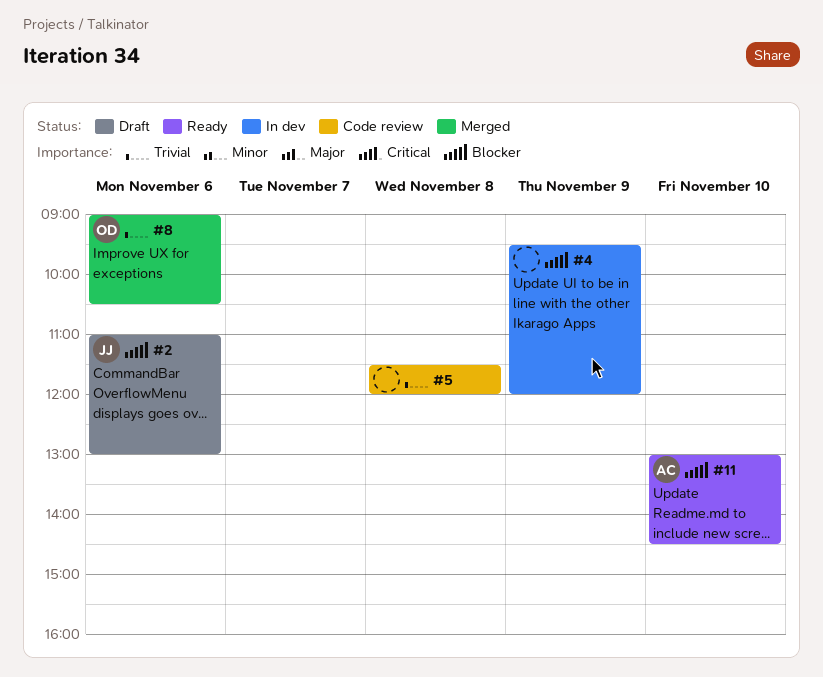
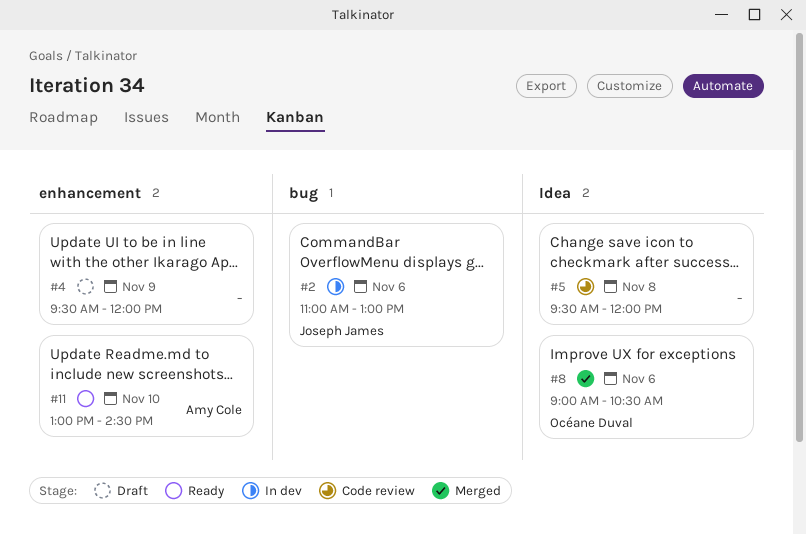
#2, status: Draft -> In dev
#4, status: In dev -> Draft
#5, begins: 11:30 -> 09:30

